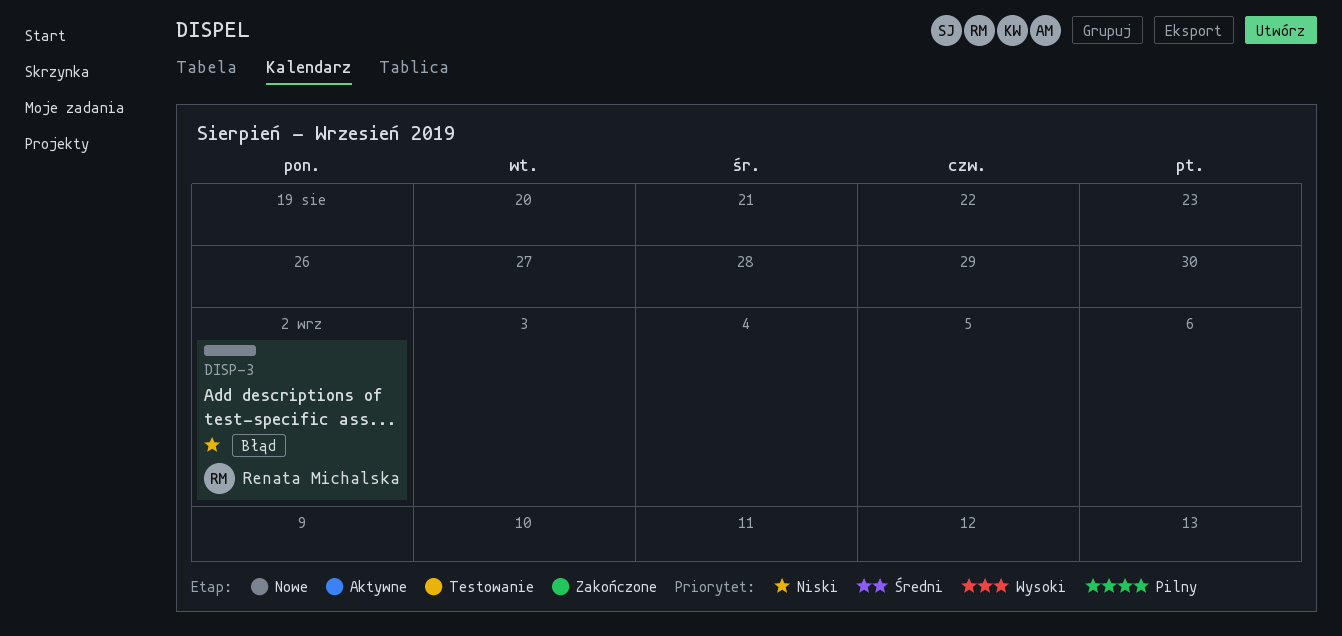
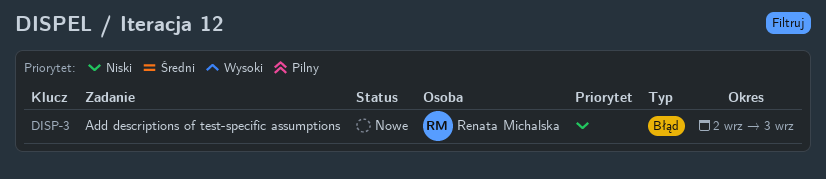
DISP-3, due: Sep 2 -> Sep 3

